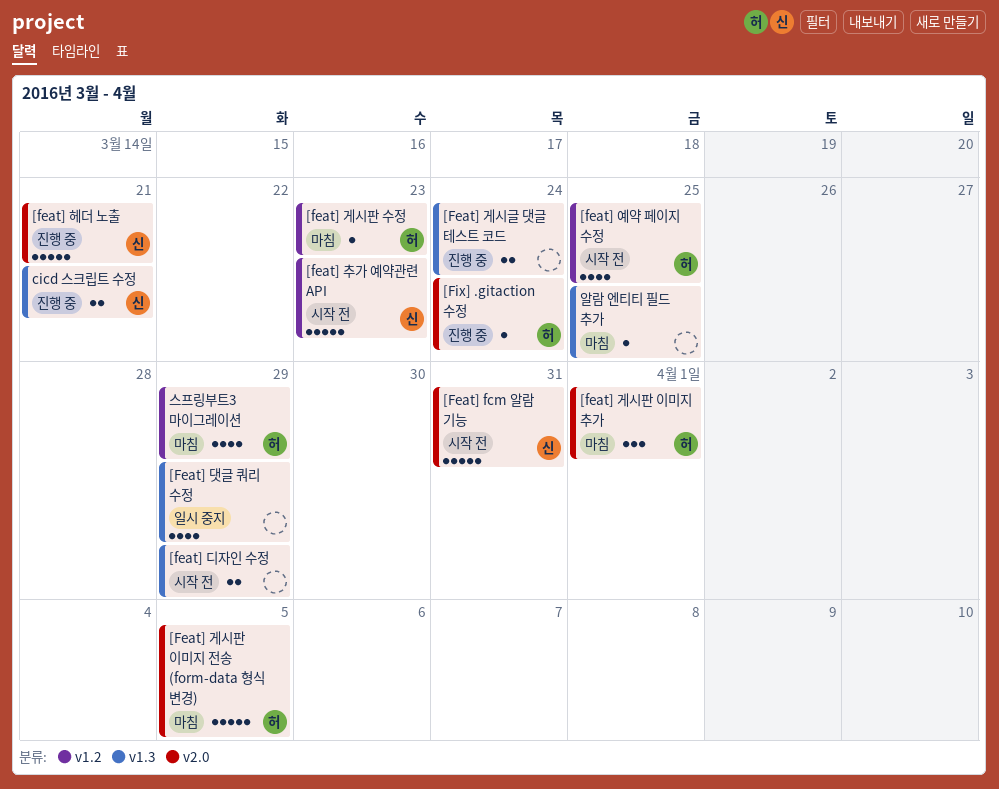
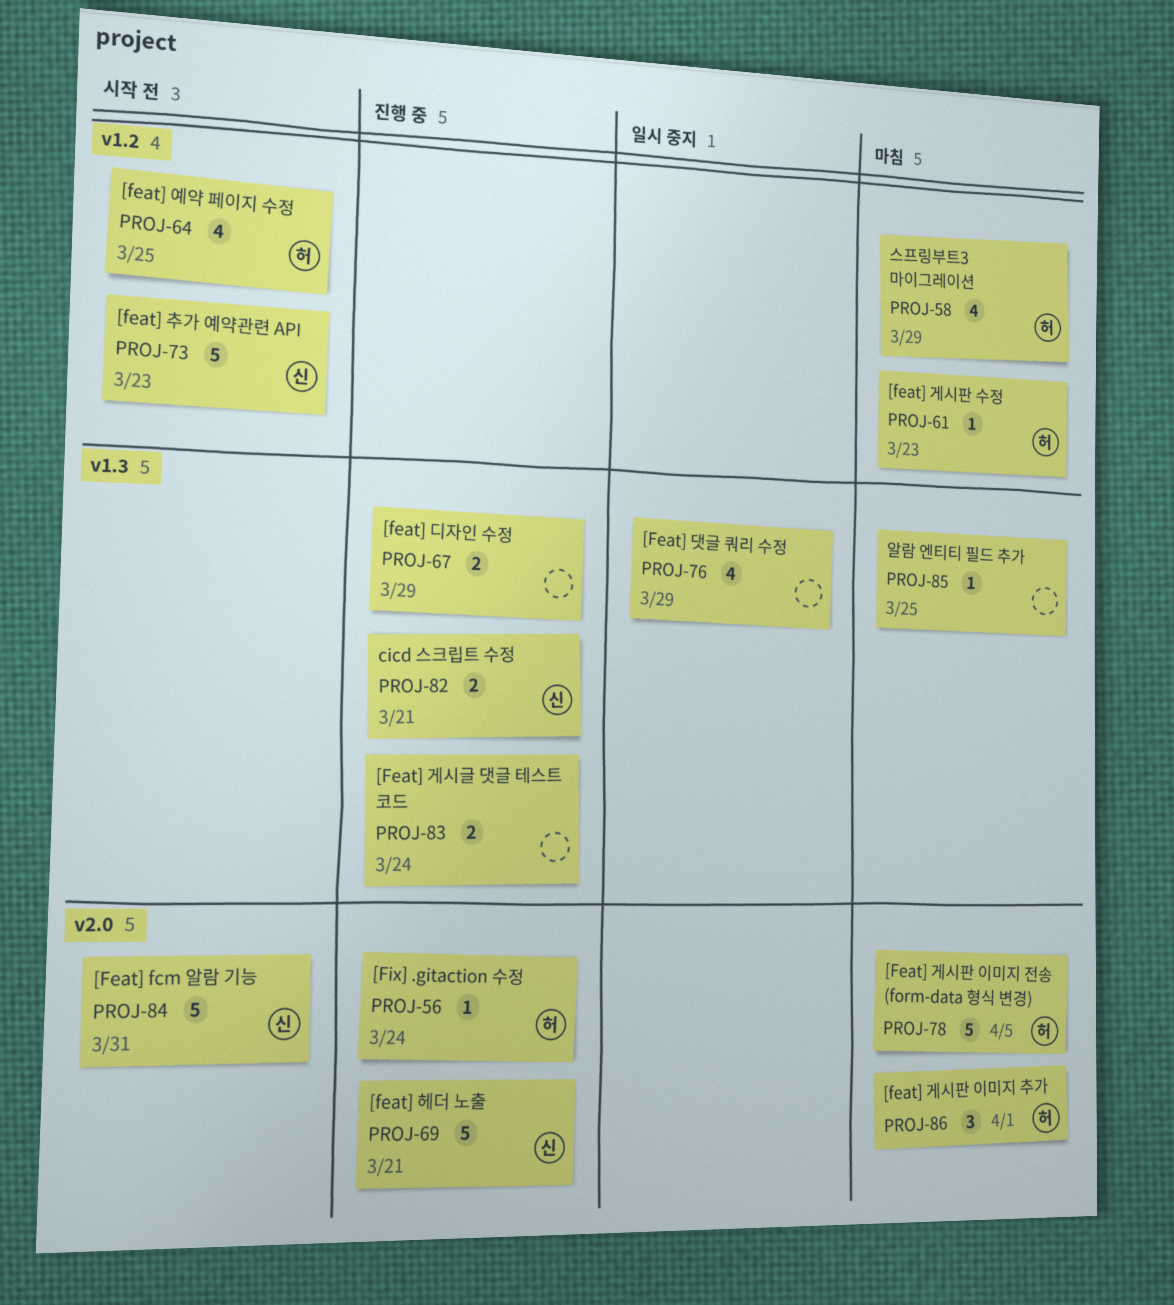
[feat] 디자인 수정, status: 시작 전 -> 진행 중

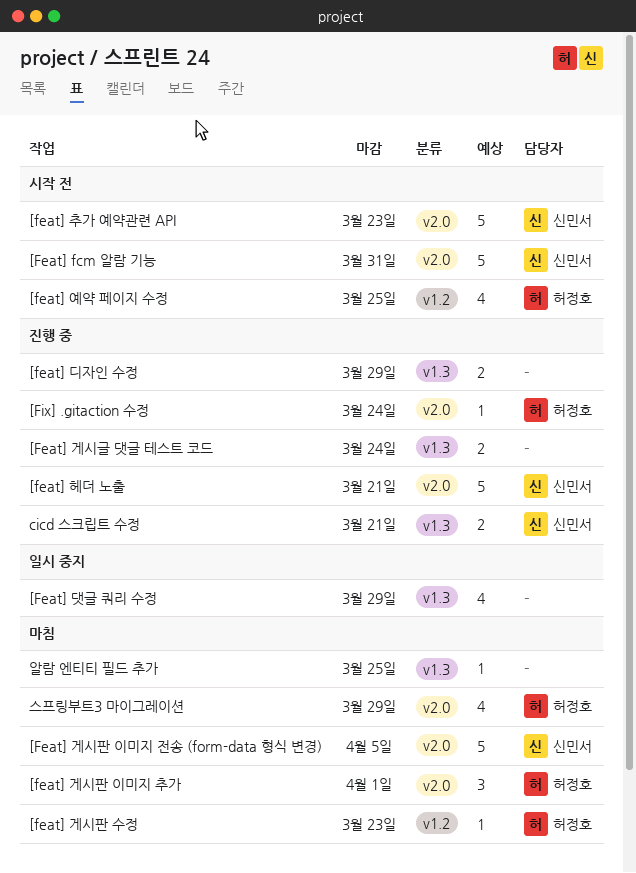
[Feat] 게시판 이미지 전송 (form-data 형식 변경), owner: 허정호 -> 신민서
[feat] 추가 예약관련 API, label: v1.2 -> v2.0
스프링부트3 마이그레이션, label: v1.2 -> v2.0

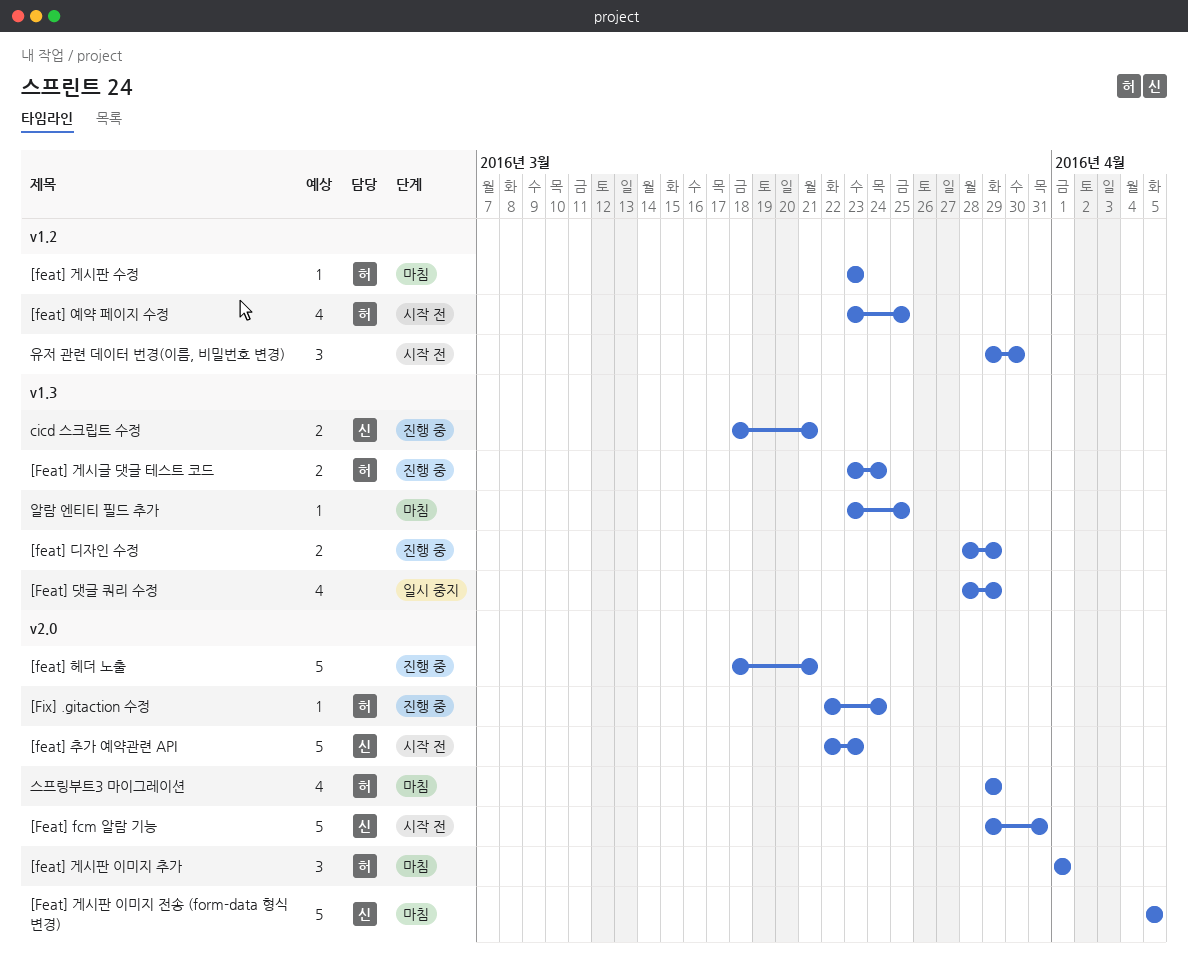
[Feat] 게시글 댓글 테스트 코드, owner: none -> 허정호
[feat] 헤더 노출, owner: 신민서 -> none
유저 관련 데이터 번경(이름, 비밀번호 변경): none -> present

